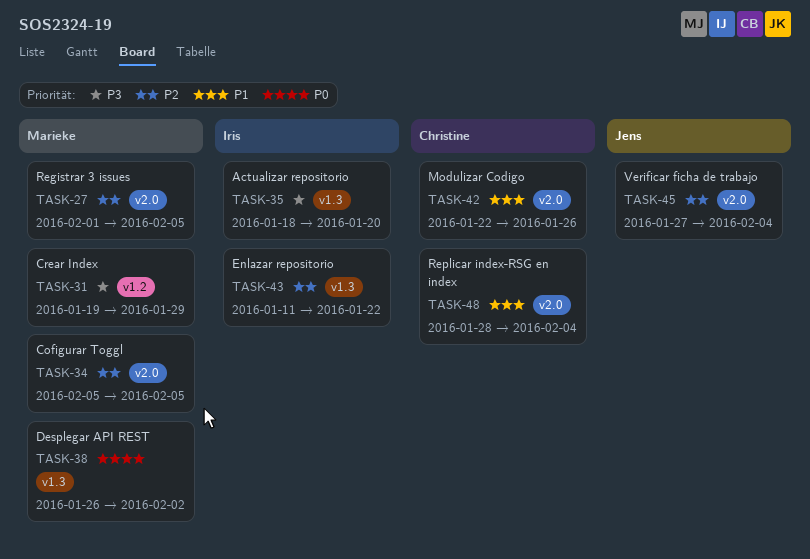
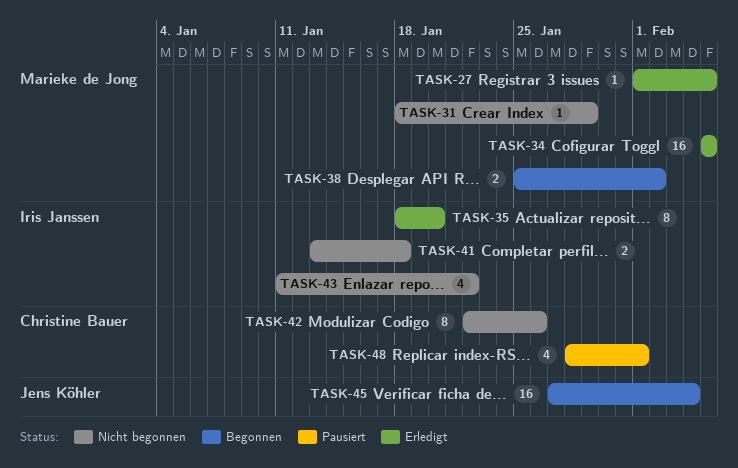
TASK-31, start: Jan 19 -> Jan 18
TASK-38, start: Jan 26 -> Jan 25
TASK-41: none -> present
TASK-48, due: Feb 4 -> Feb 1

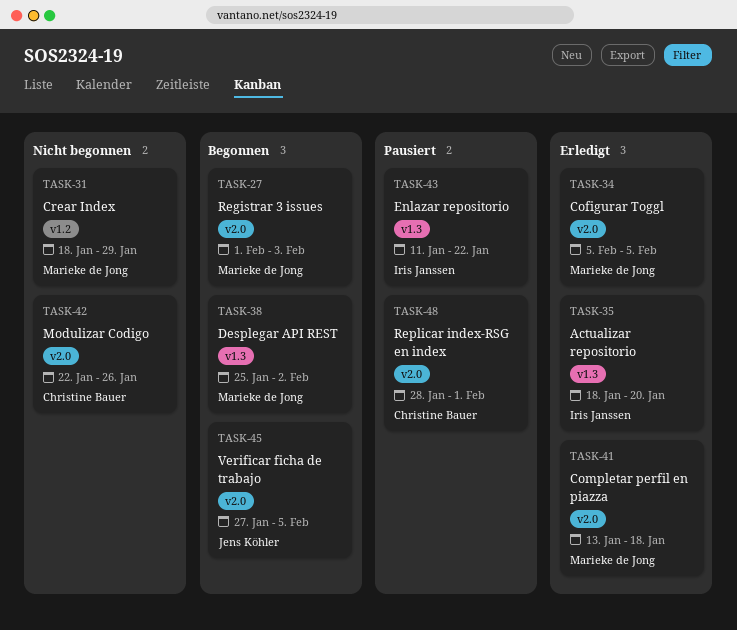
TASK-27, status: Erledigt -> Begonnen
TASK-27, due: Feb 5 -> Feb 3
TASK-41, status: Nicht begonnen -> Erledigt
TASK-41, owner: Iris Janssen -> Marieke de Jong
TASK-43, status: Nicht begonnen -> Pausiert
TASK-45, due: Feb 4 -> Feb 5

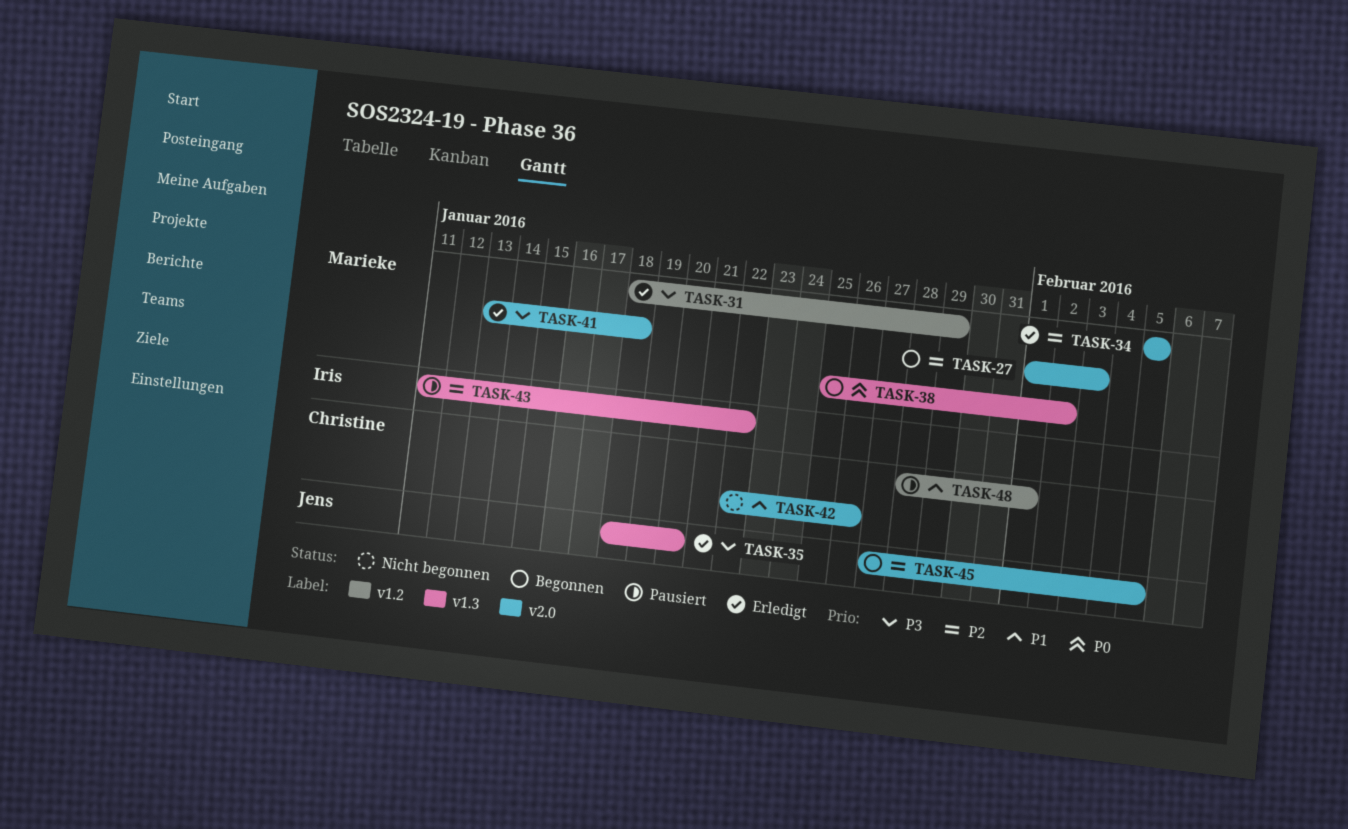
TASK-31, status: Nicht begonnen -> Erledigt
TASK-35, owner: Iris Janssen -> Jens Köhler
TASK-48, label: v2.0 -> v1.2

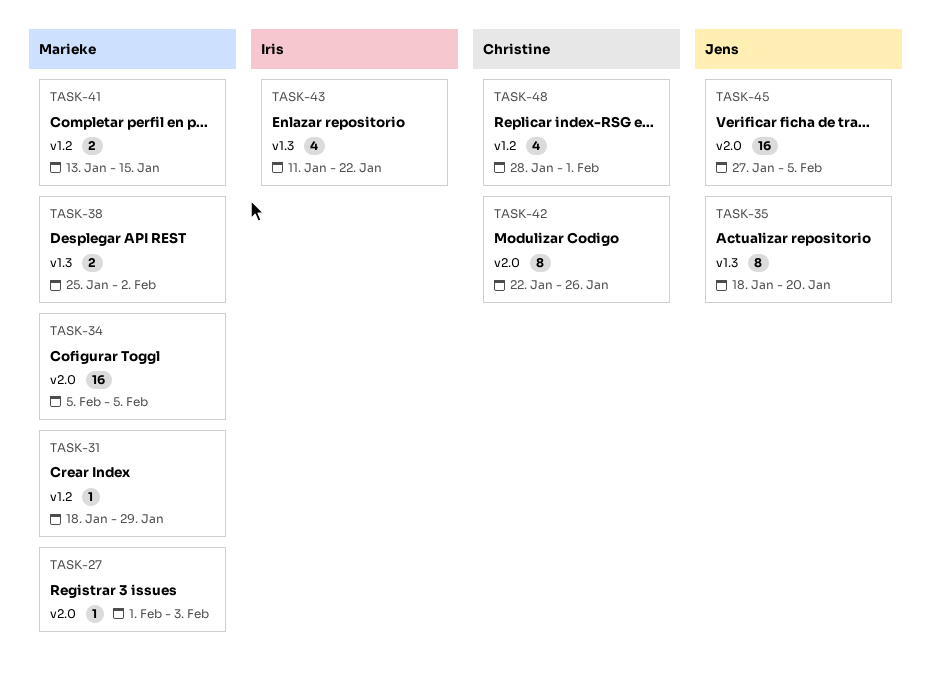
TASK-41, label: v2.0 -> v1.2
TASK-41, due: Jan 18 -> Jan 15

